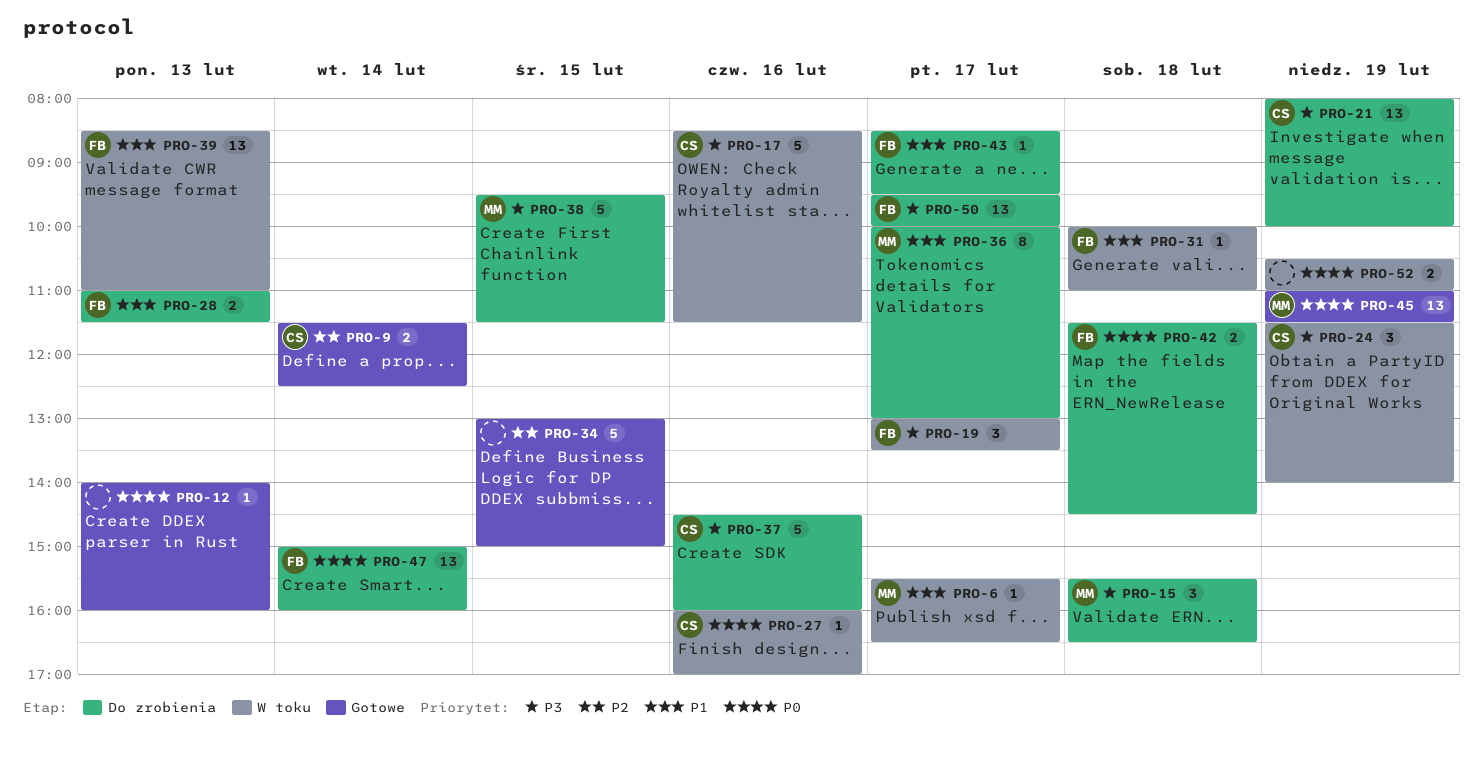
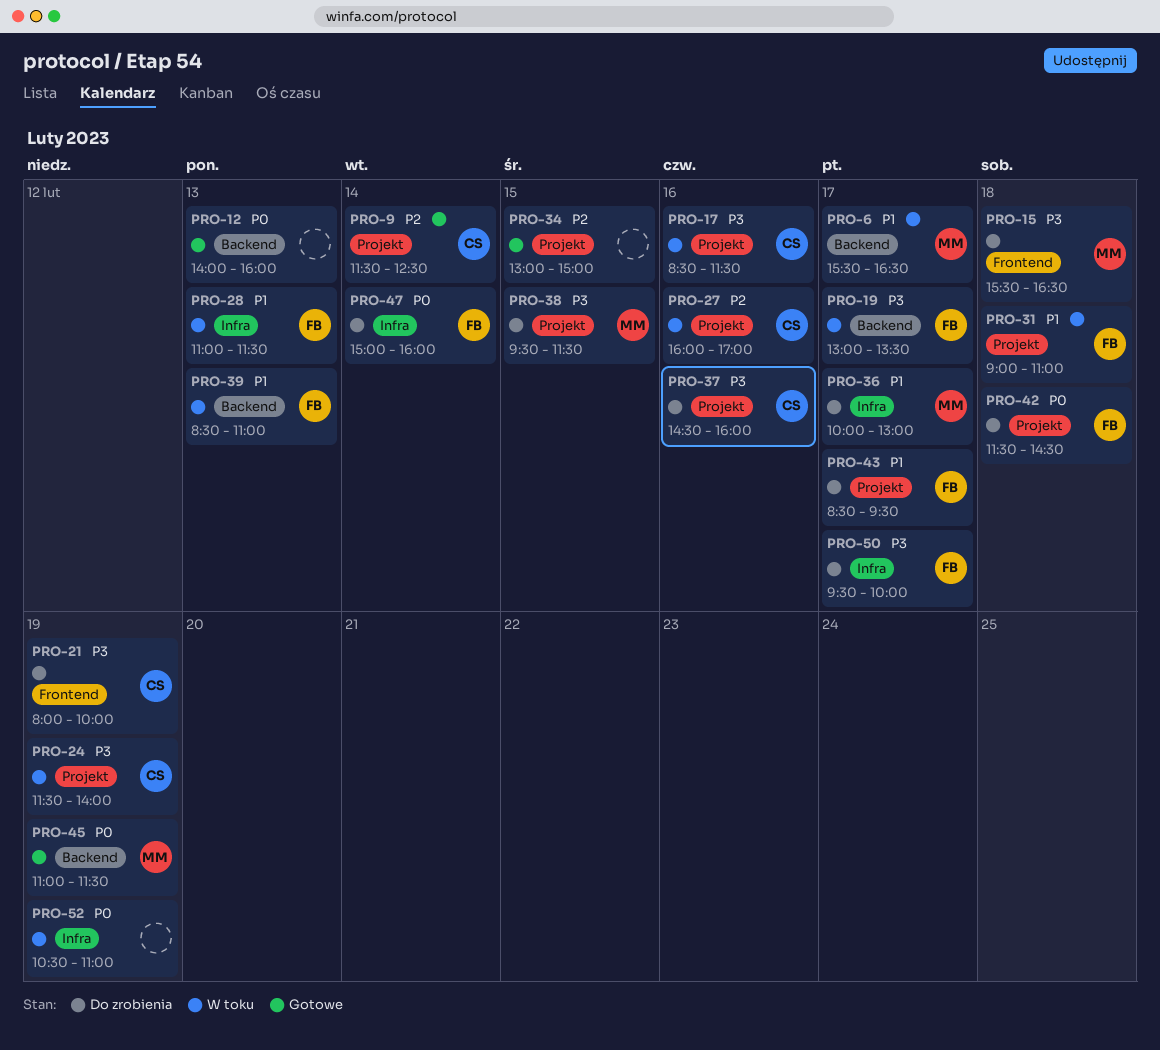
PRO-27, priority: P0 -> P2
PRO-28, status: Do zrobienia -> W toku
PRO-31, begins: 10:00 -> 09:00

